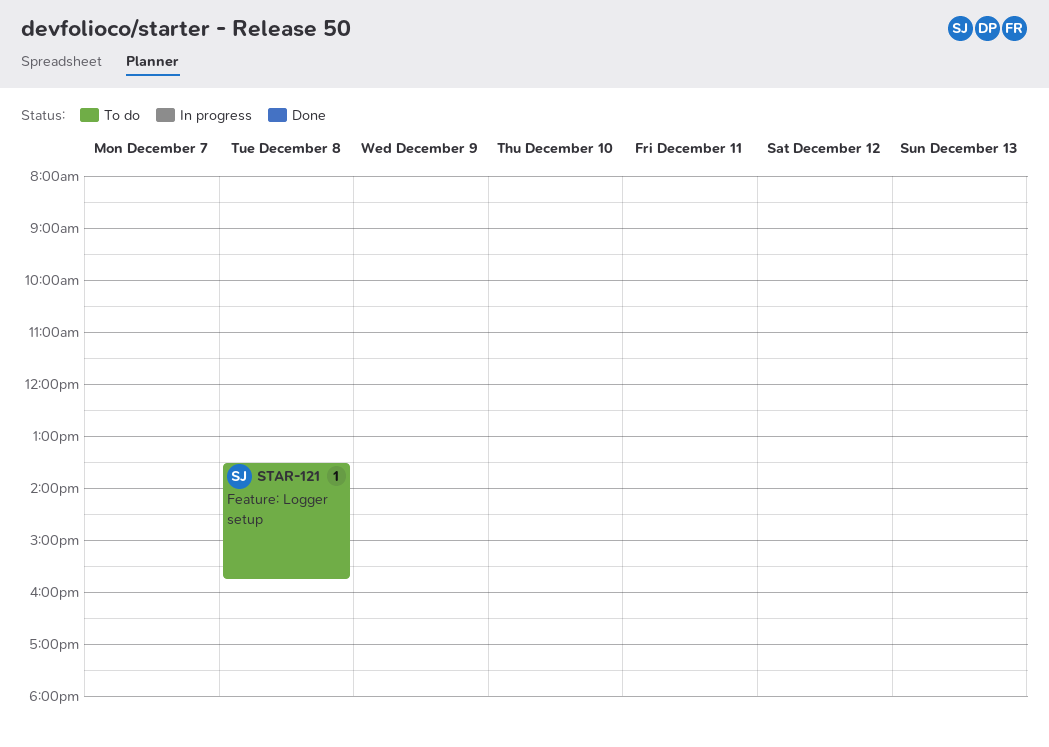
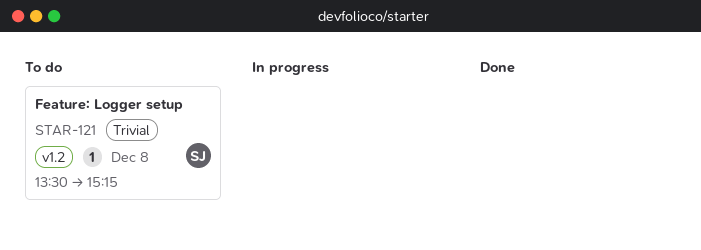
STAR-121, ends: 15:45 -> 15:15

